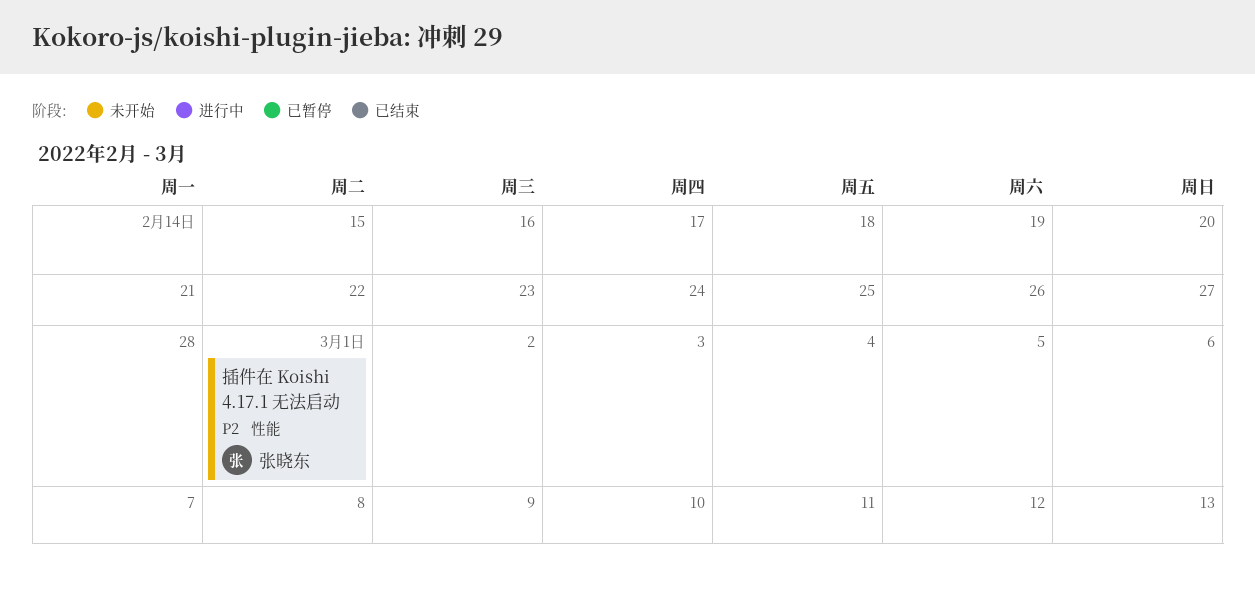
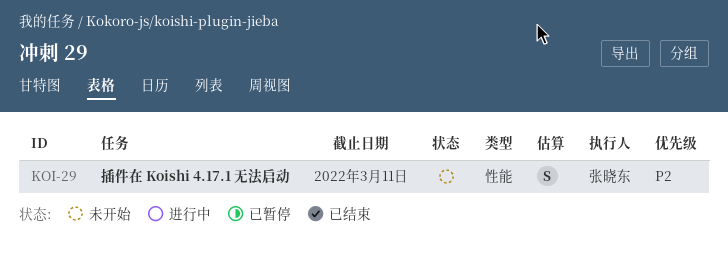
插件在 Koishi 4.17.1 无法启动, due: Mar 1 -> Mar 11

